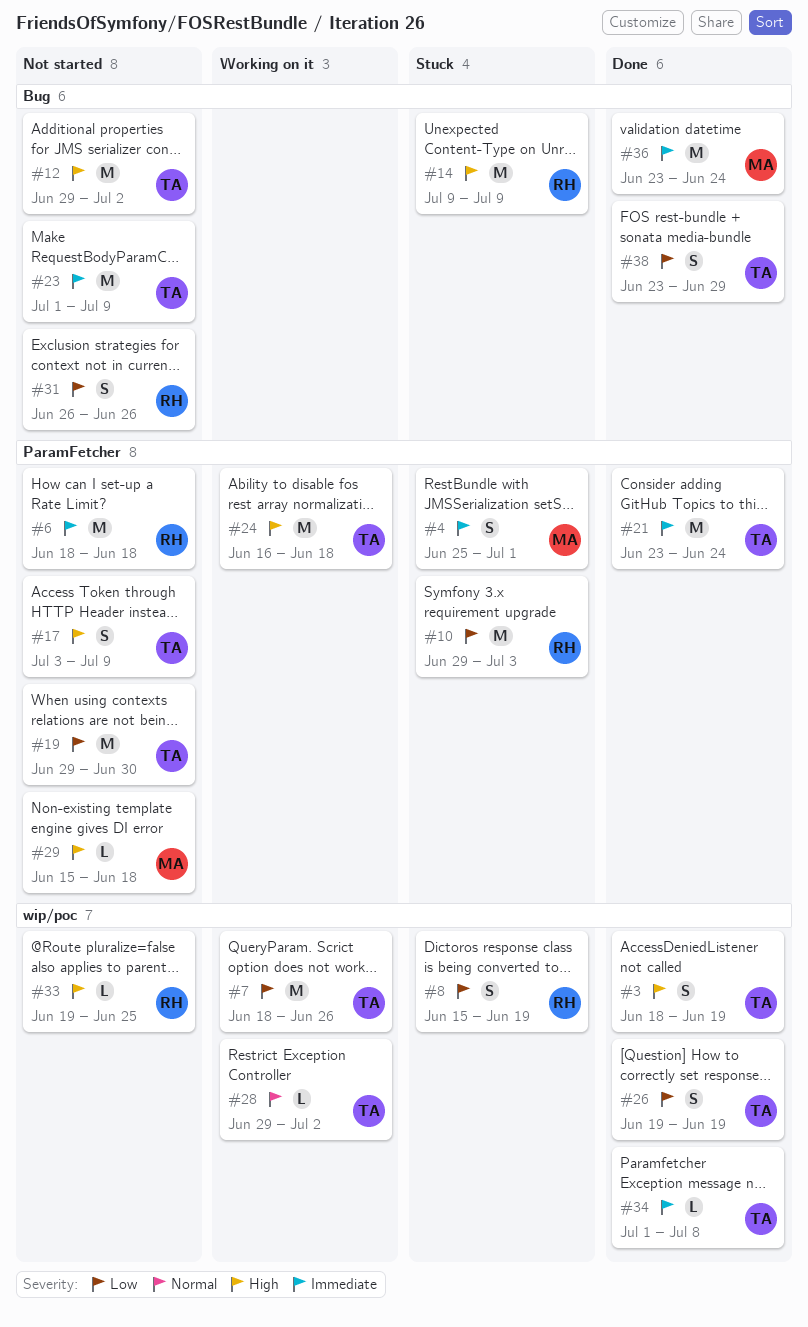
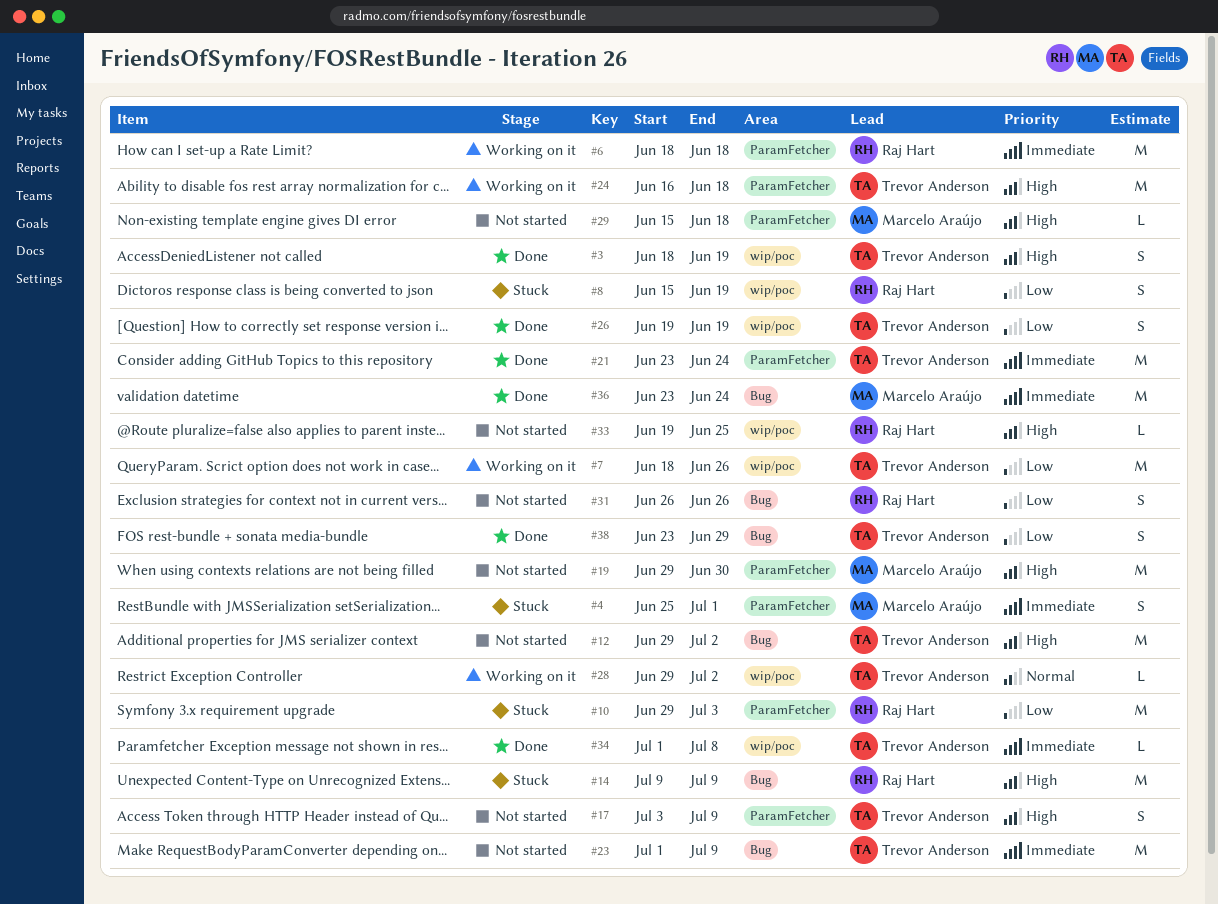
#6, status: Not started -> Working on it
#19, owner: Trevor Anderson -> Marcelo Araújo
#19, priority: Low -> High

